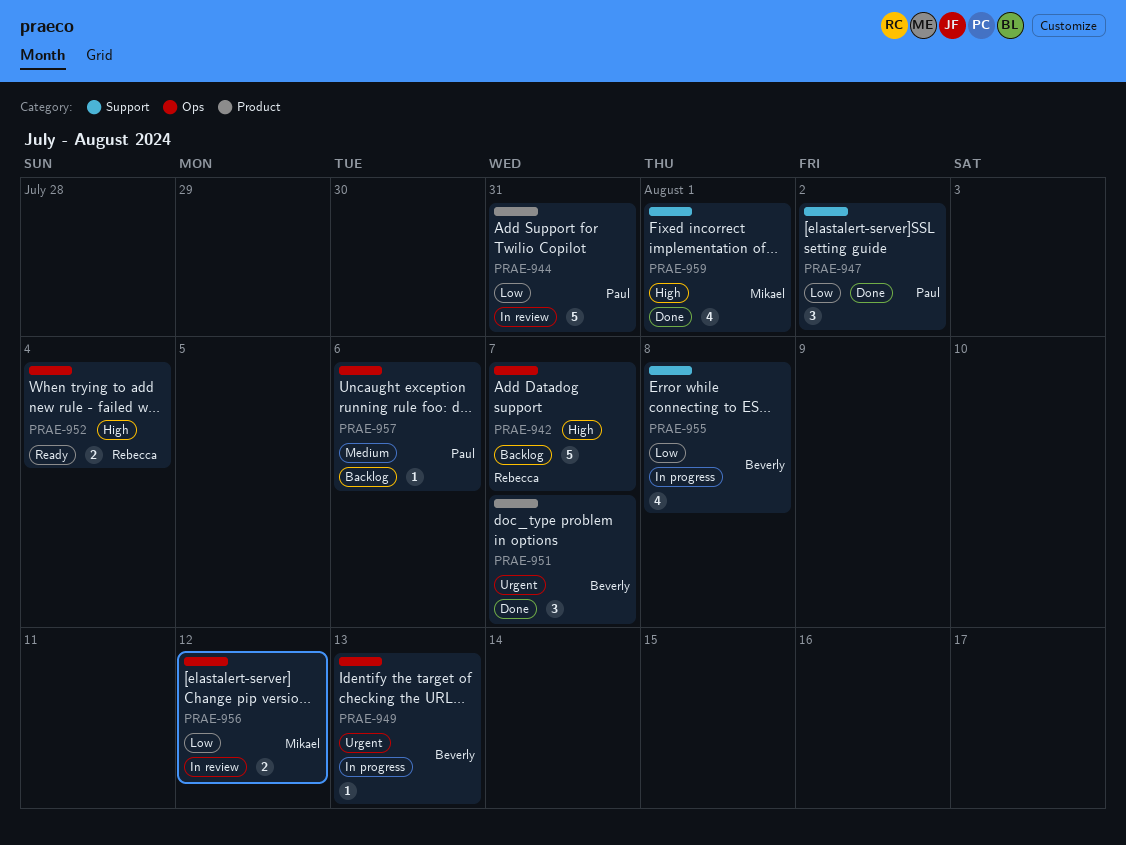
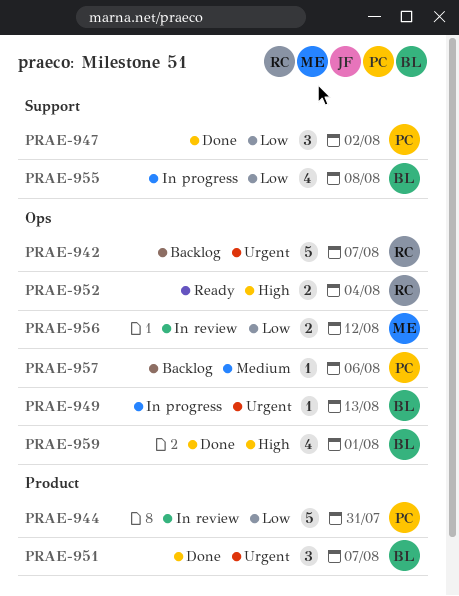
PRAE-942, priority: High -> Urgent
PRAE-959, owner: Mikael -> Beverly
PRAE-959, label: Support -> Ops

